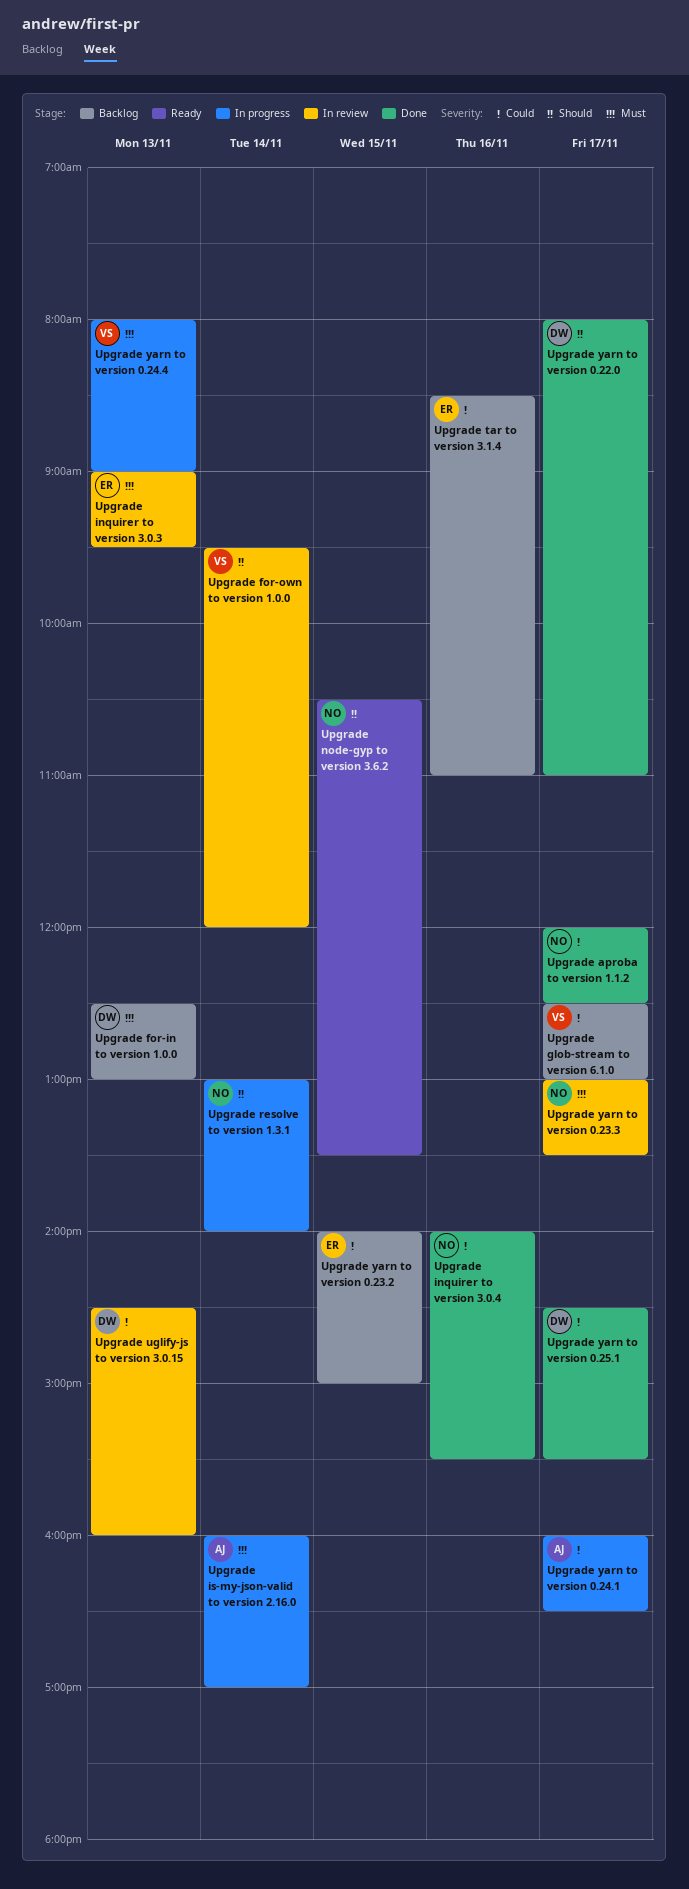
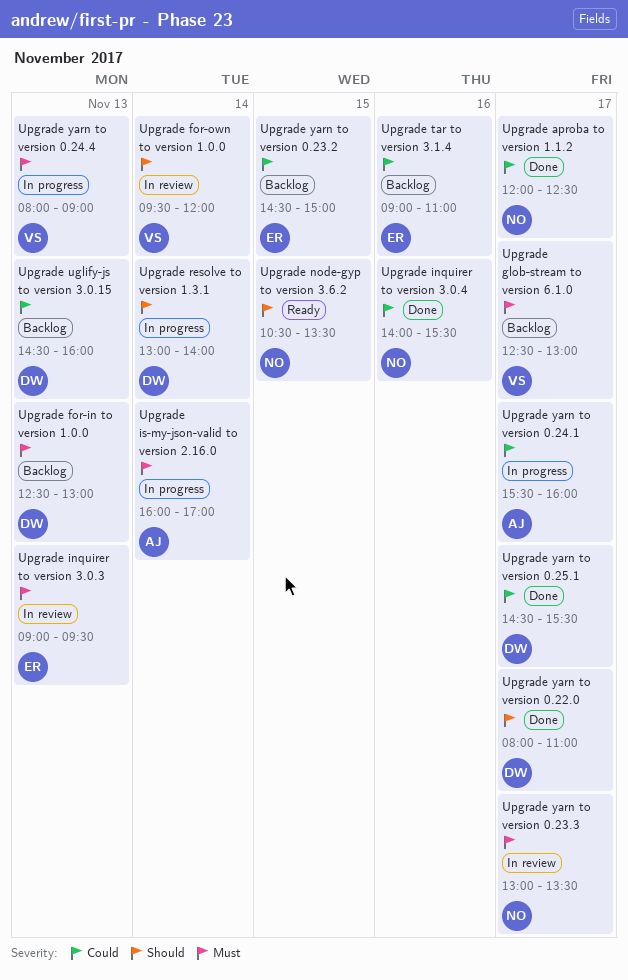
Upgrade glob-stream to version 6.1.0, priority: Could -> Must
Upgrade resolve to version 1.3.1, owner: NO -> DW
Upgrade tar to version 3.1.4, begins: 08:30 -> 09:00
Upgrade uglify-js to version 3.0.15, status: In review -> Backlog
Upgrade yarn to version 0.23.2, begins: 14:00 -> 14:30
Upgrade yarn to version 0.24.1, begins: 16:00 -> 15:30
Upgrade yarn to version 0.24.1, ends: 16:30 -> 16:00

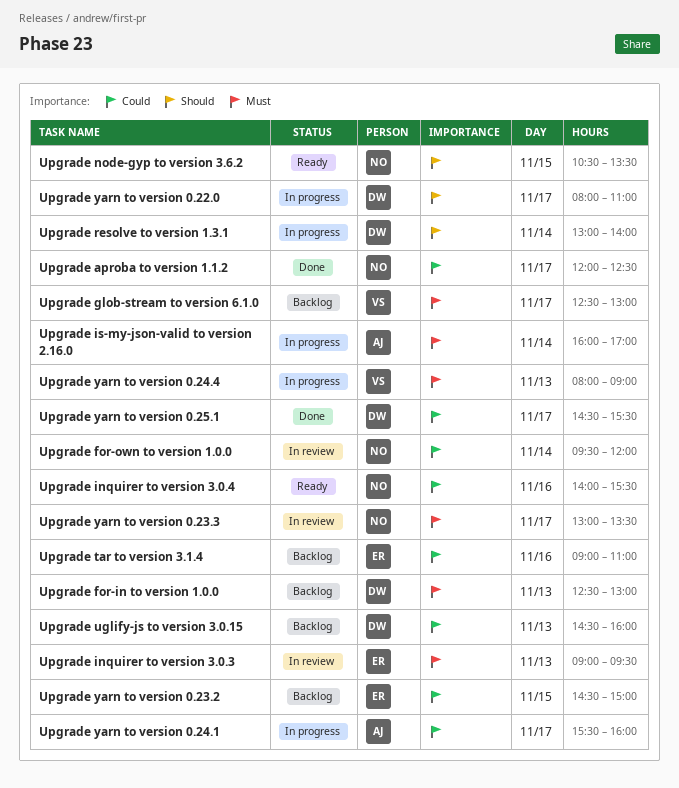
Upgrade for-own to version 1.0.0, owner: VS -> NO
Upgrade for-own to version 1.0.0, priority: Should -> Could
Upgrade inquirer to version 3.0.4, status: Done -> Ready
Upgrade yarn to version 0.22.0, status: Done -> In progress

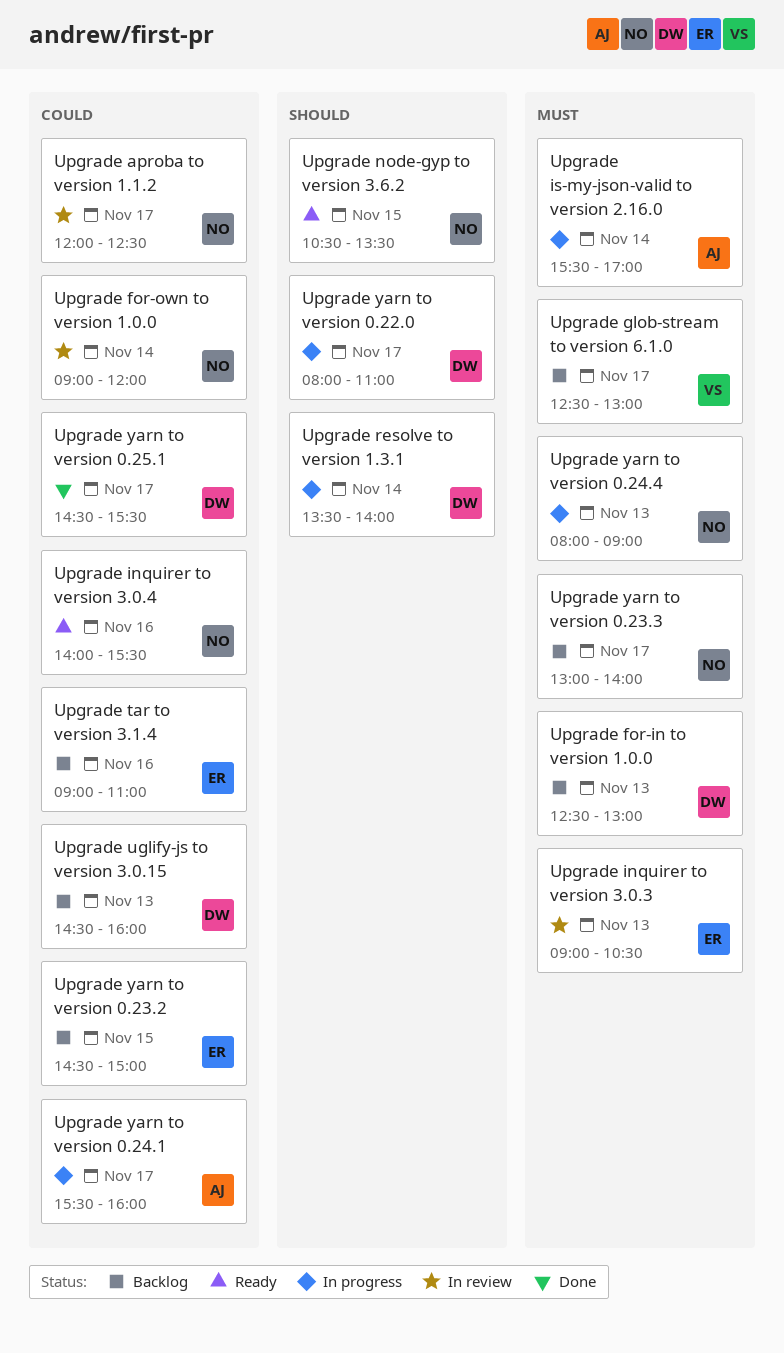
Upgrade aproba to version 1.1.2, status: Done -> In review
Upgrade for-own to version 1.0.0, begins: 09:30 -> 09:00
Upgrade inquirer to version 3.0.3, ends: 09:30 -> 10:30
Upgrade is-my-json-valid to version 2.16.0, begins: 16:00 -> 15:30
Upgrade resolve to version 1.3.1, begins: 13:00 -> 13:30
Upgrade yarn to version 0.23.3, status: In review -> Backlog
Upgrade yarn to version 0.23.3, ends: 13:30 -> 14:00
Upgrade yarn to version 0.24.4, owner: VS -> NO

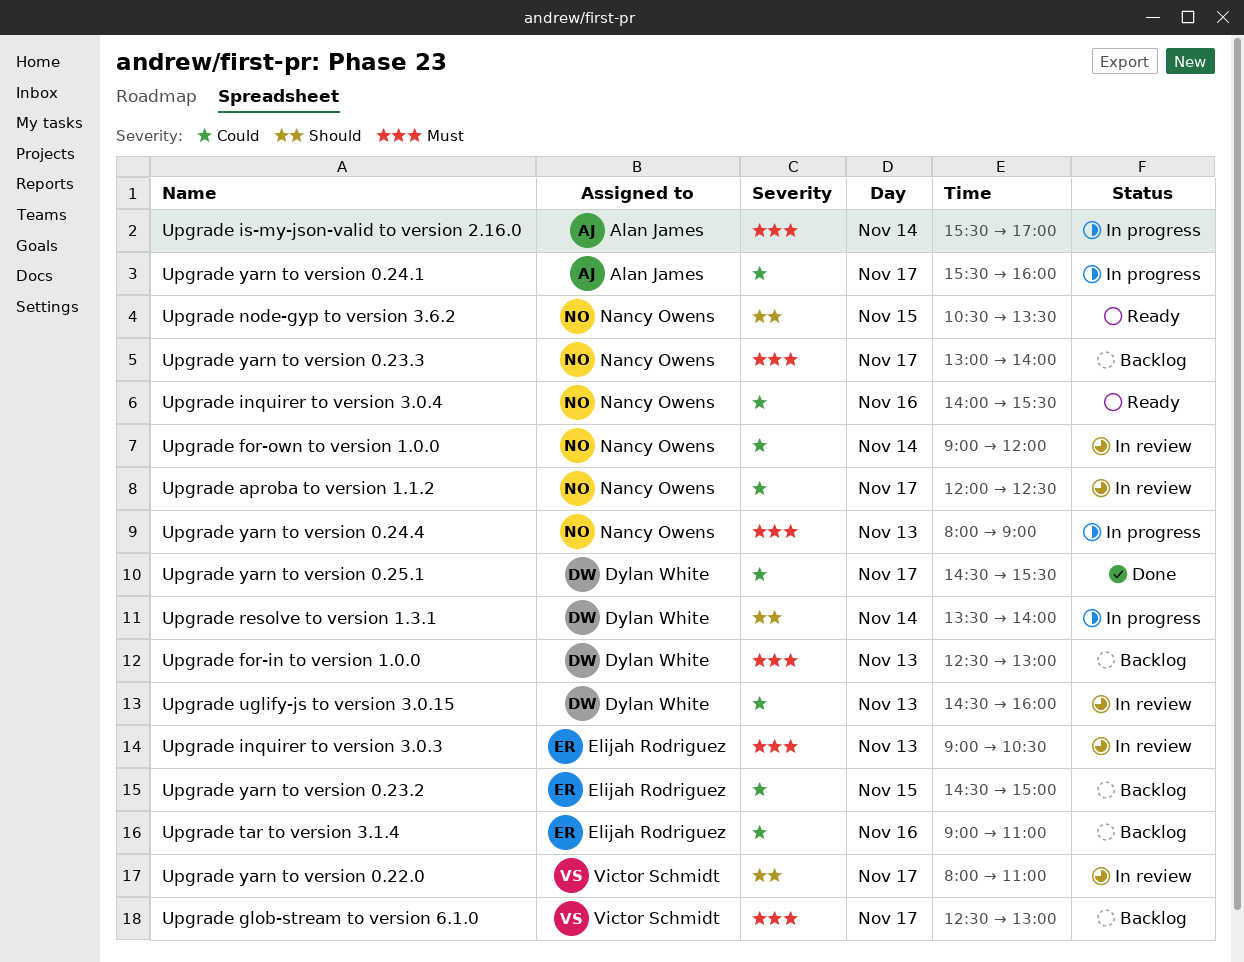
Upgrade uglify-js to version 3.0.15, status: Backlog -> In review
Upgrade yarn to version 0.22.0, status: In progress -> In review
Upgrade yarn to version 0.22.0, owner: Dylan White -> Victor Schmidt

